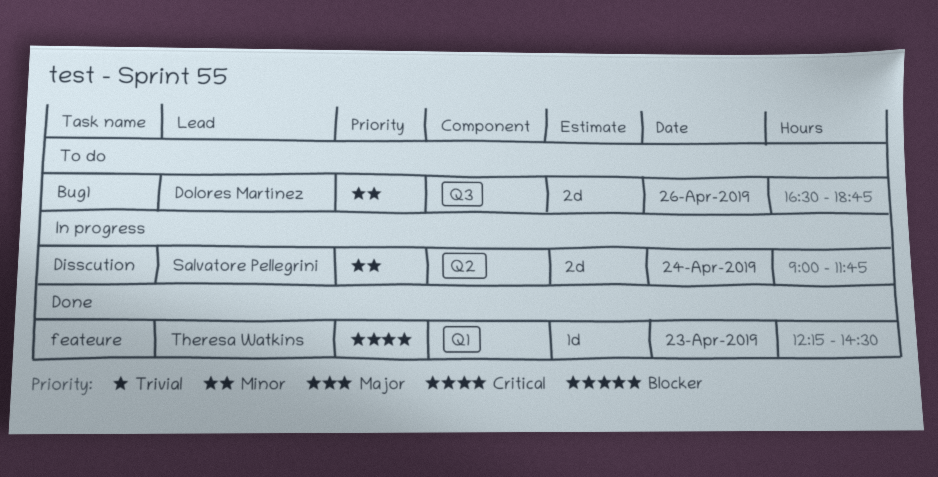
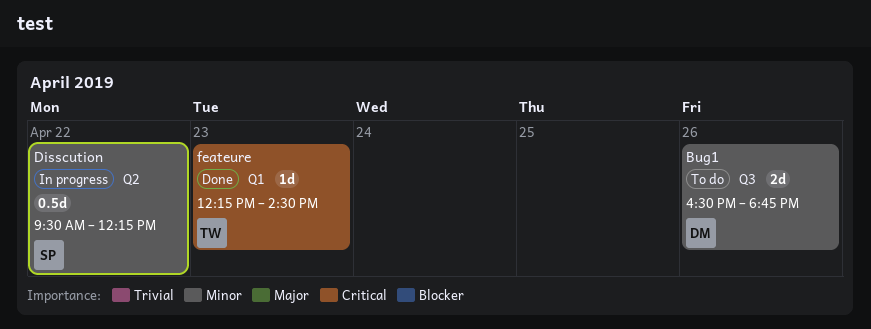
Disscution, estimate: 2d -> 0.5d
Disscution, day: Apr 24 -> Apr 22
Disscution, begins: 09:00 -> 09:30
Disscution, ends: 11:45 -> 12:15

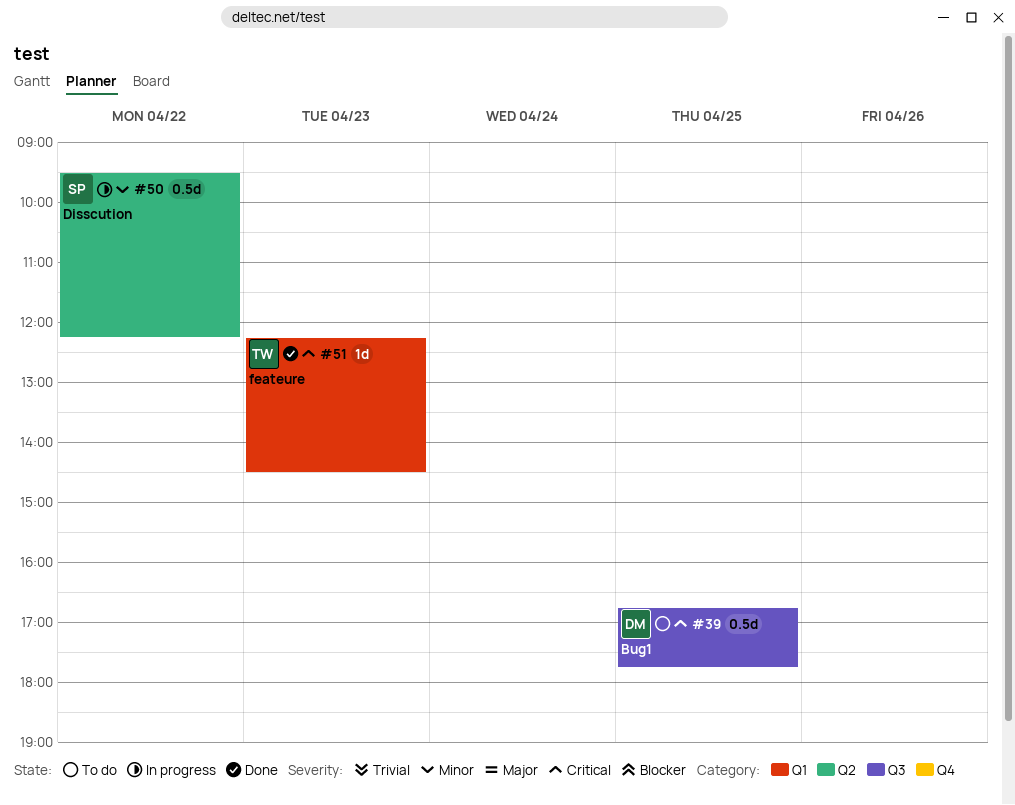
Bug1, priority: Minor -> Critical
Bug1, estimate: 2d -> 0.5d
Bug1, day: Apr 26 -> Apr 25
Bug1, begins: 16:30 -> 16:45
Bug1, ends: 18:45 -> 17:45

